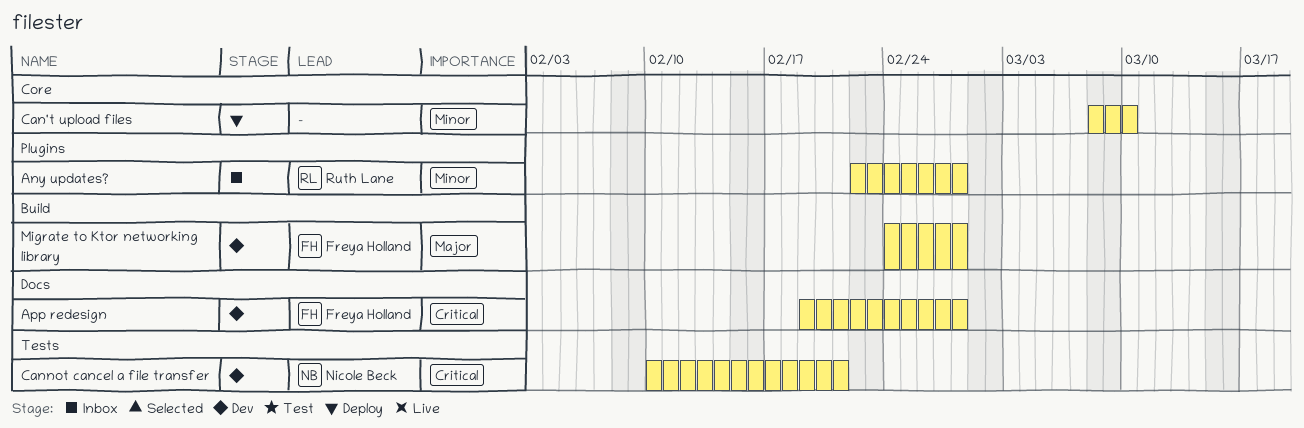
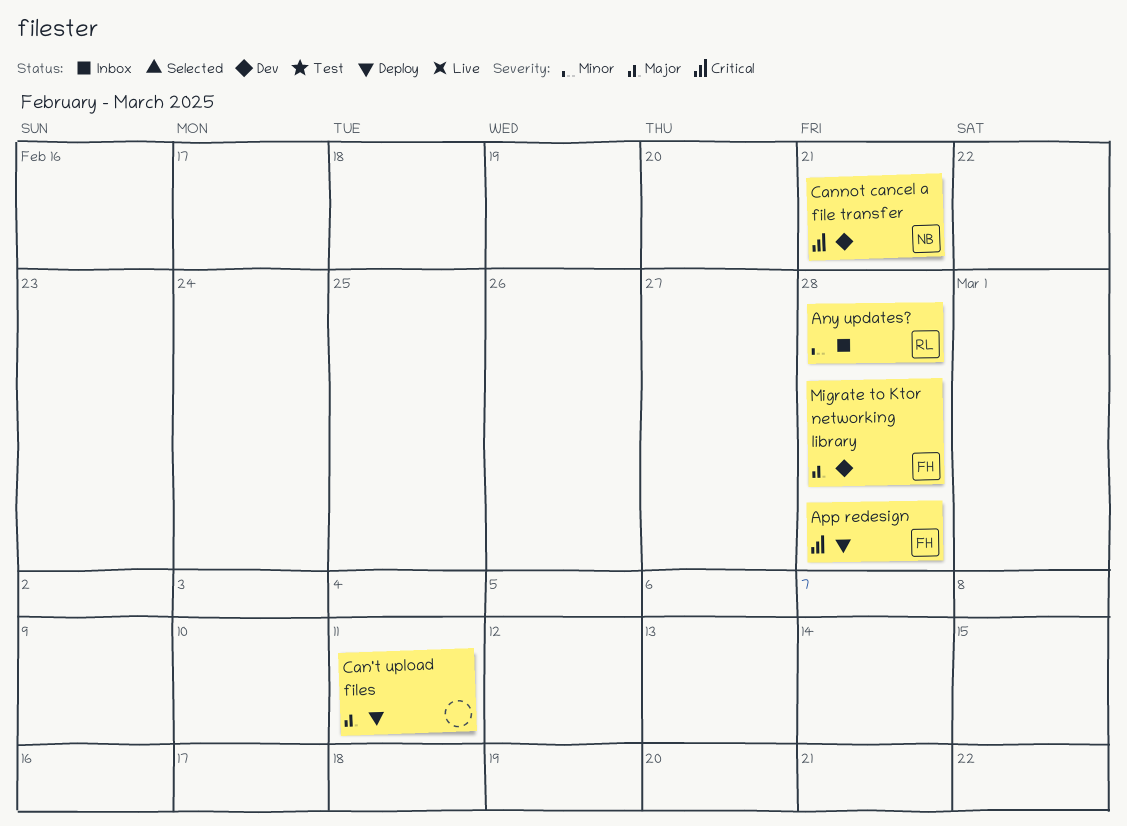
App redesign, status: Dev -> Deploy
Can't upload files, priority: Minor -> Major
Can't upload files, due: Mar 10 -> Mar 11

